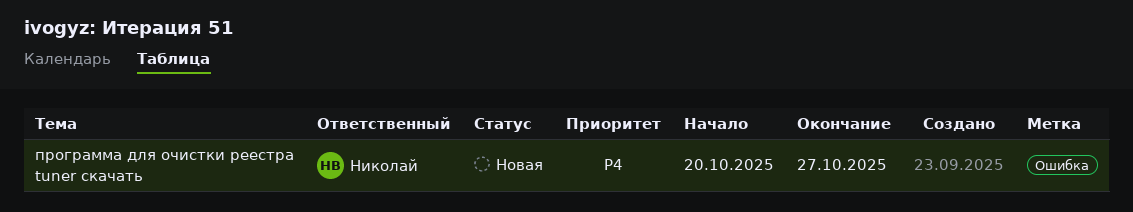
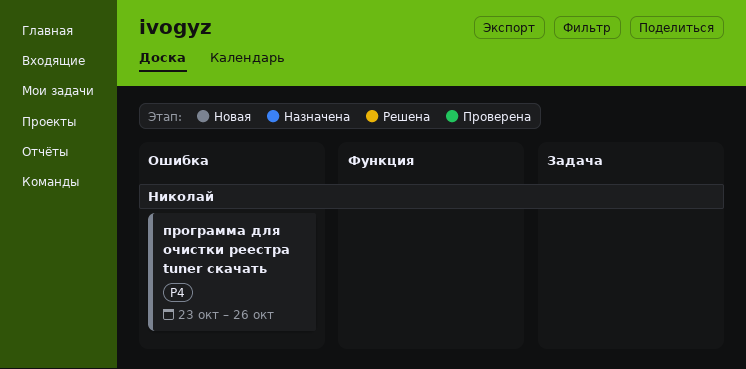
программа для очистки реестра tuner скачать, start: Oct 20 -> Oct 23
программа для очистки реестра tuner скачать, due: Oct 27 -> Oct 26

